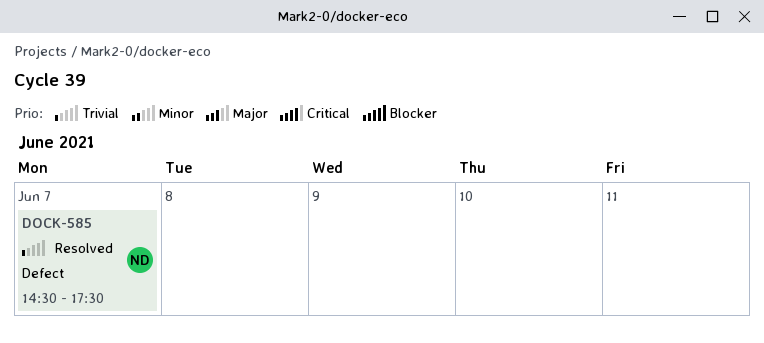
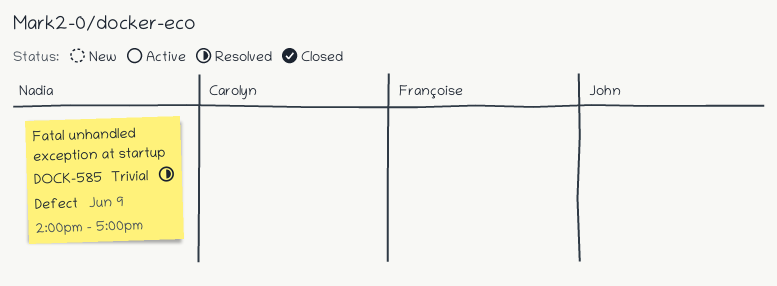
DOCK-585, day: Jun 7 -> Jun 9
DOCK-585, begins: 14:30 -> 14:00
DOCK-585, ends: 17:30 -> 17:00

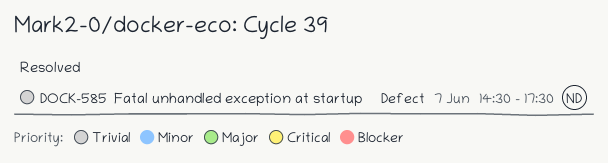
DOCK-585, day: Jun 9 -> Jun 7
DOCK-585, begins: 14:00 -> 14:30
DOCK-585, ends: 17:00 -> 17:30

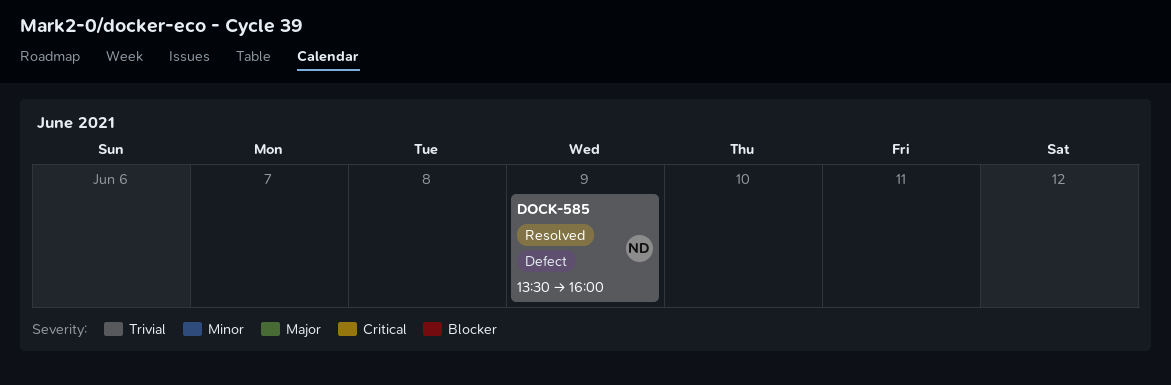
DOCK-585, day: Jun 7 -> Jun 9
DOCK-585, begins: 14:30 -> 13:30
DOCK-585, ends: 17:30 -> 16:00

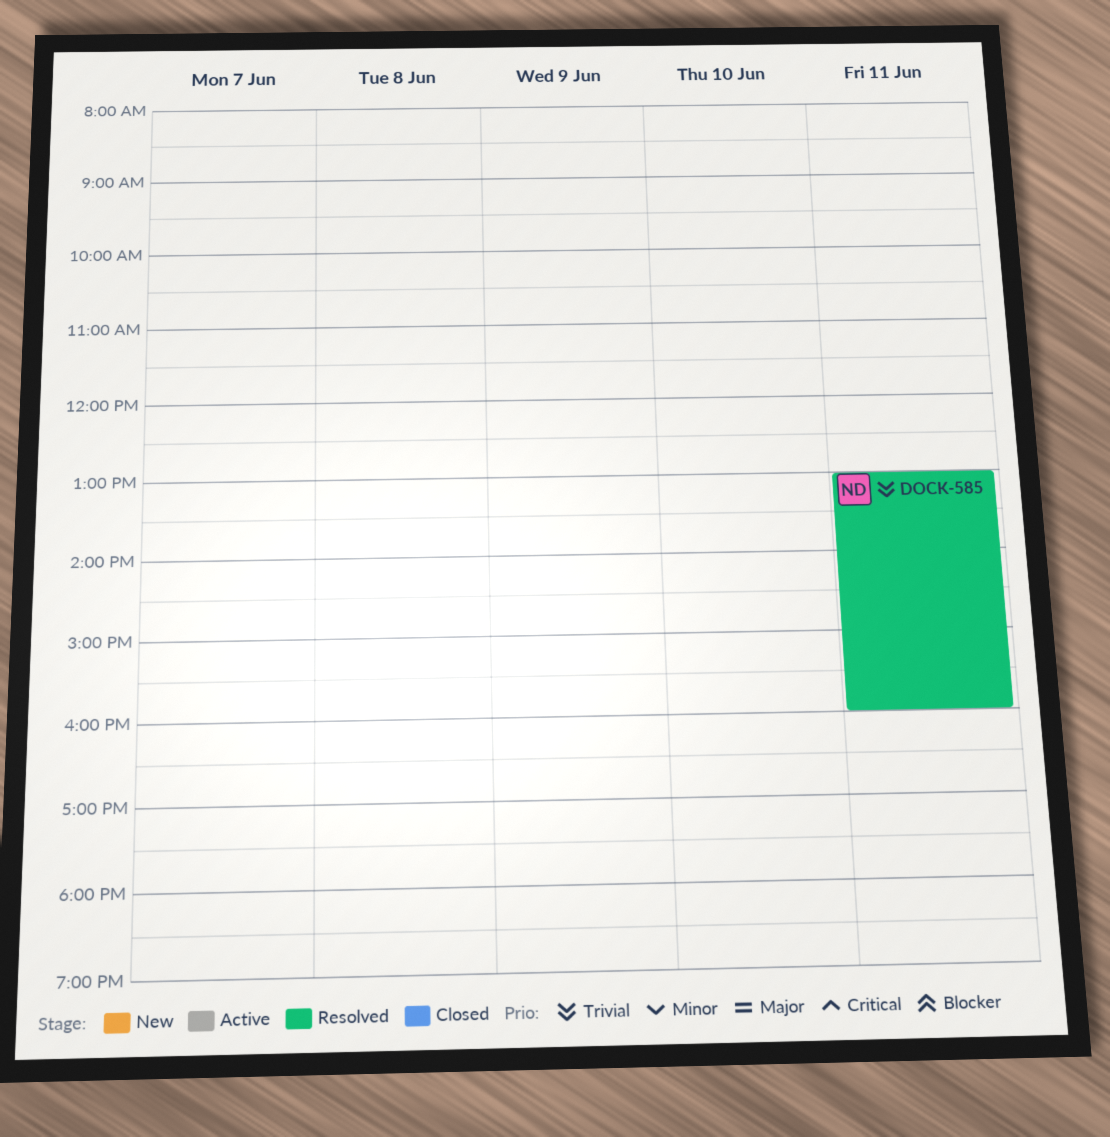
DOCK-585, day: Jun 9 -> Jun 11
DOCK-585, begins: 13:30 -> 13:00

